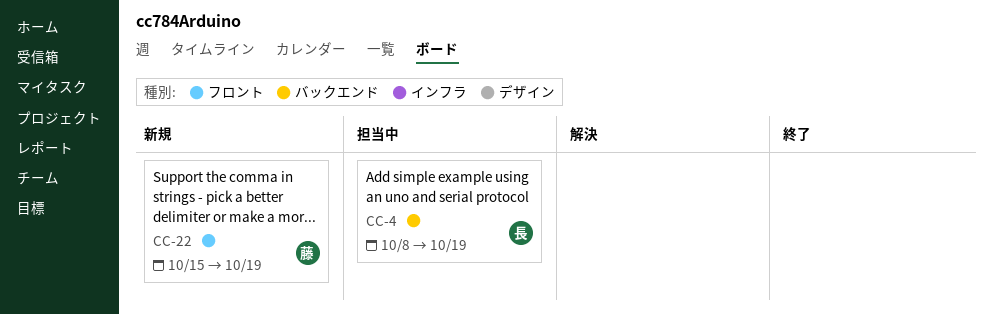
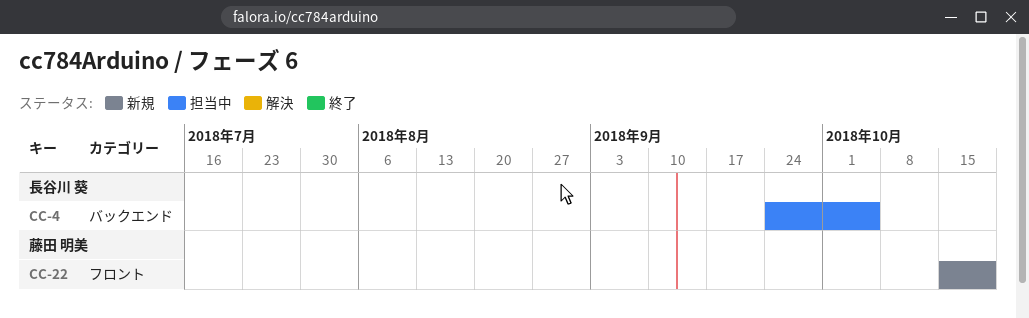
CC-4, start: Oct 8 -> Sep 24
CC-4, due: Oct 19 -> Oct 5

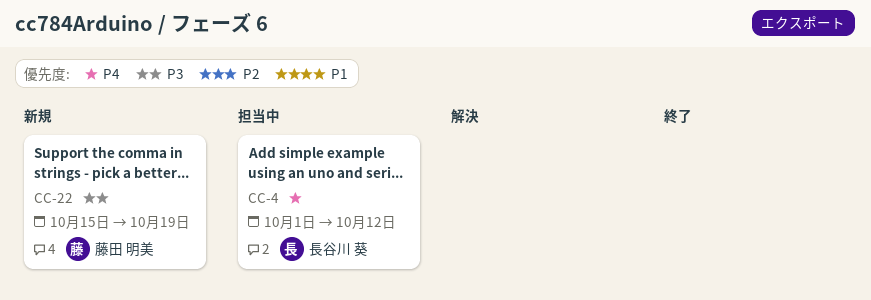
CC-4, start: Sep 24 -> Oct 1
CC-4, due: Oct 5 -> Oct 12

